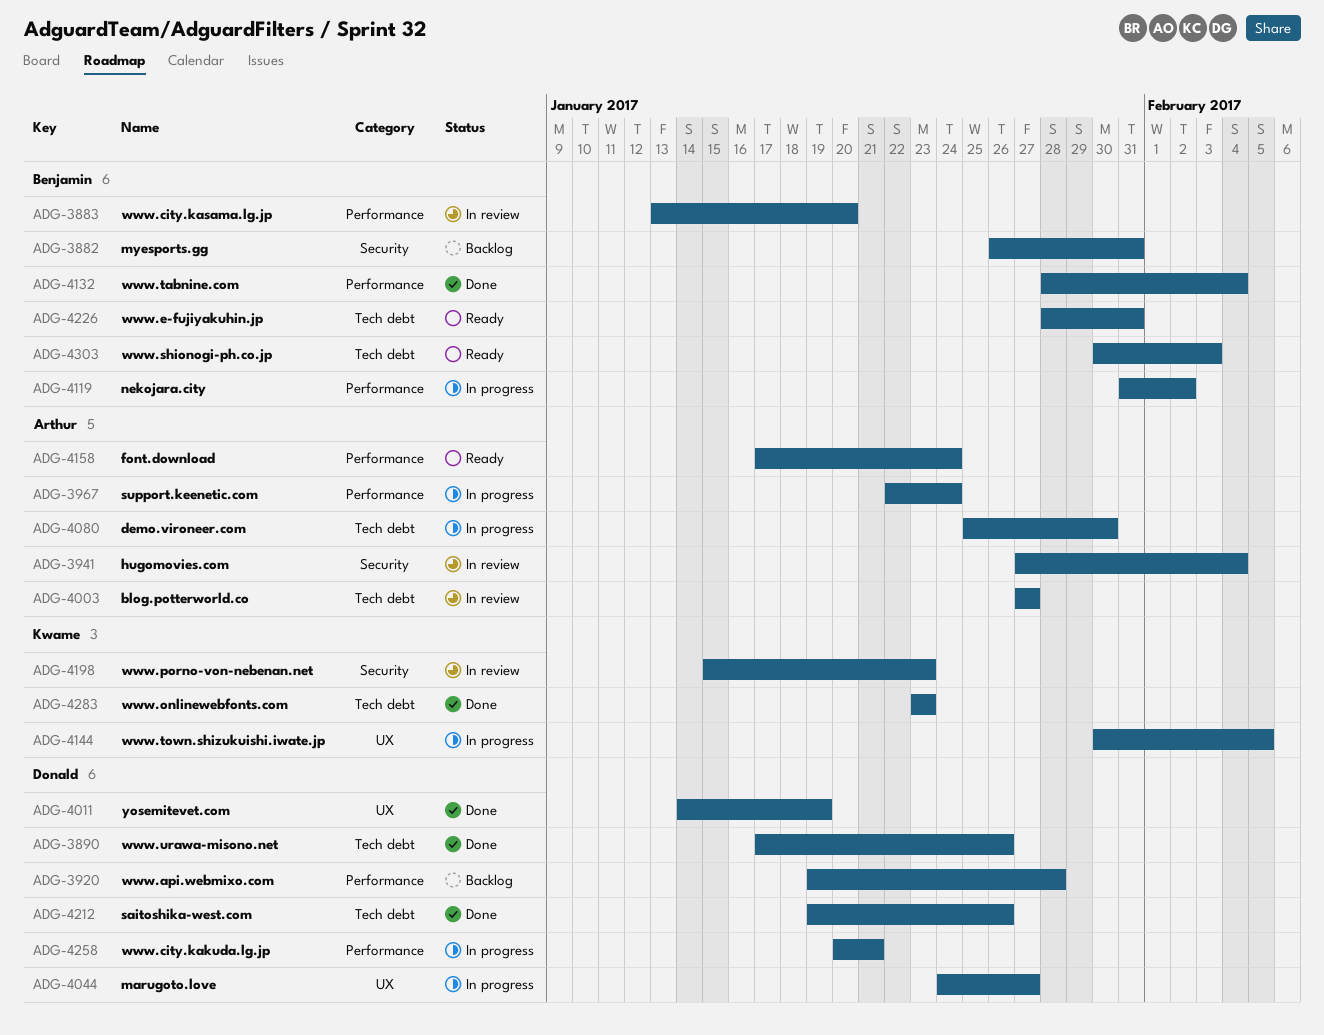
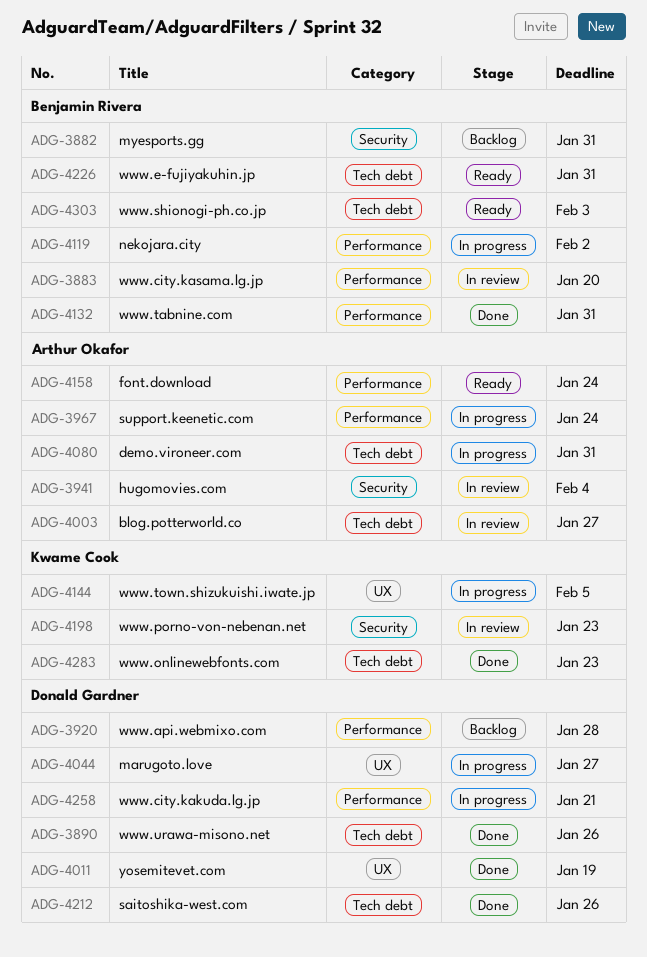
ADG-4080, due: Jan 30 -> Jan 31
ADG-4132, due: Feb 4 -> Jan 31

